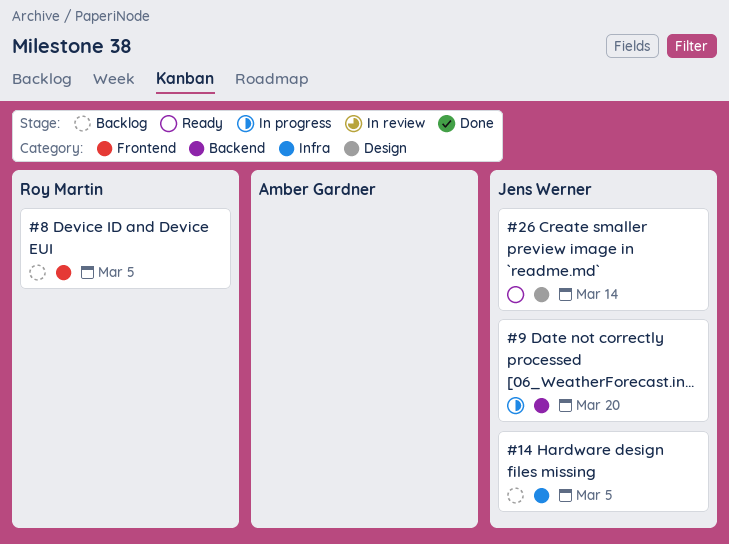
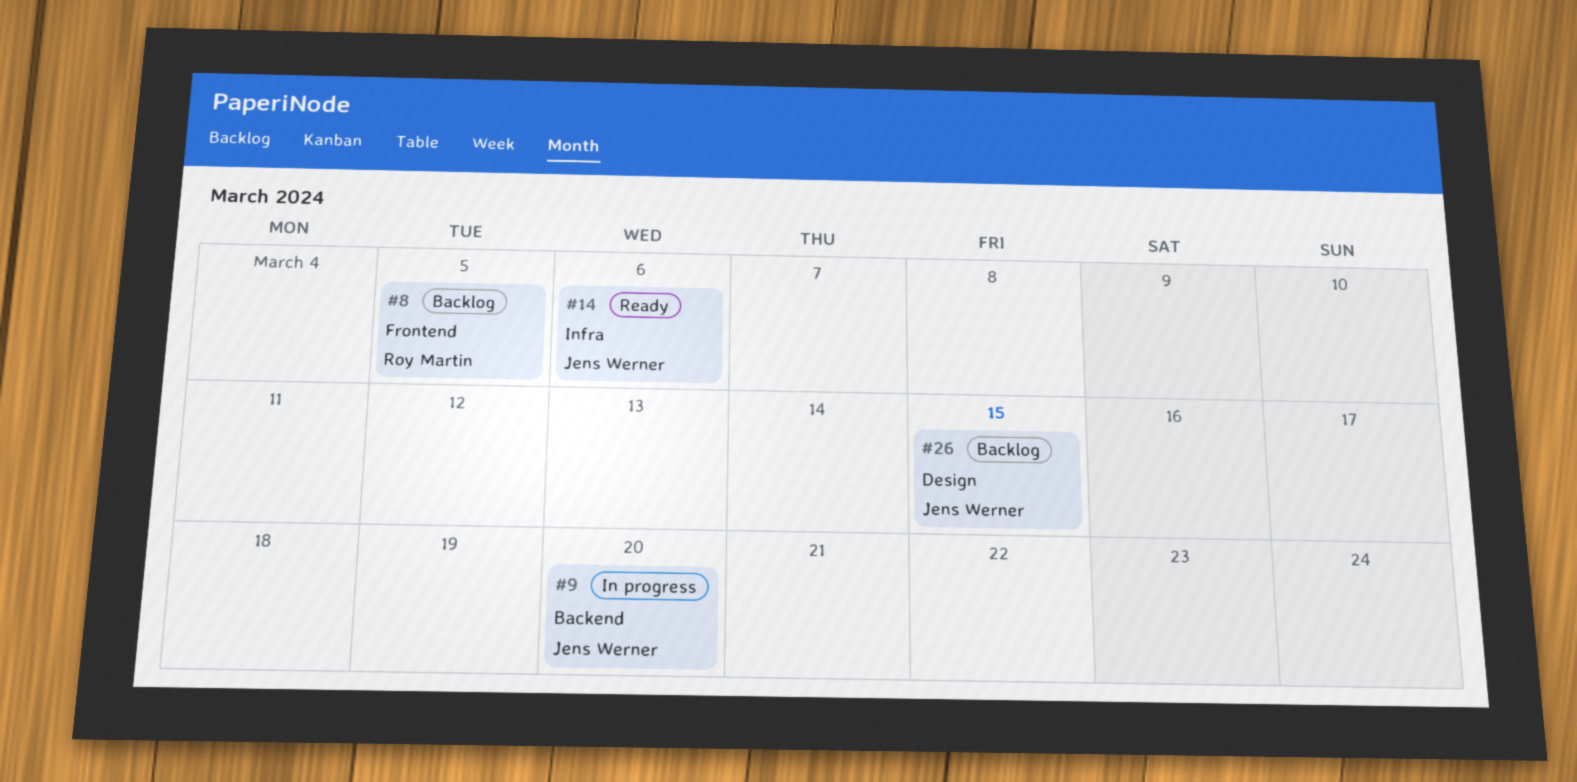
#14, status: Backlog -> Ready
#14, due: Mar 5 -> Mar 6
#26, status: Ready -> Backlog
#26, due: Mar 14 -> Mar 15

